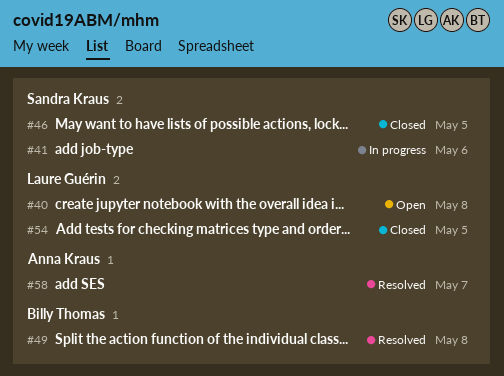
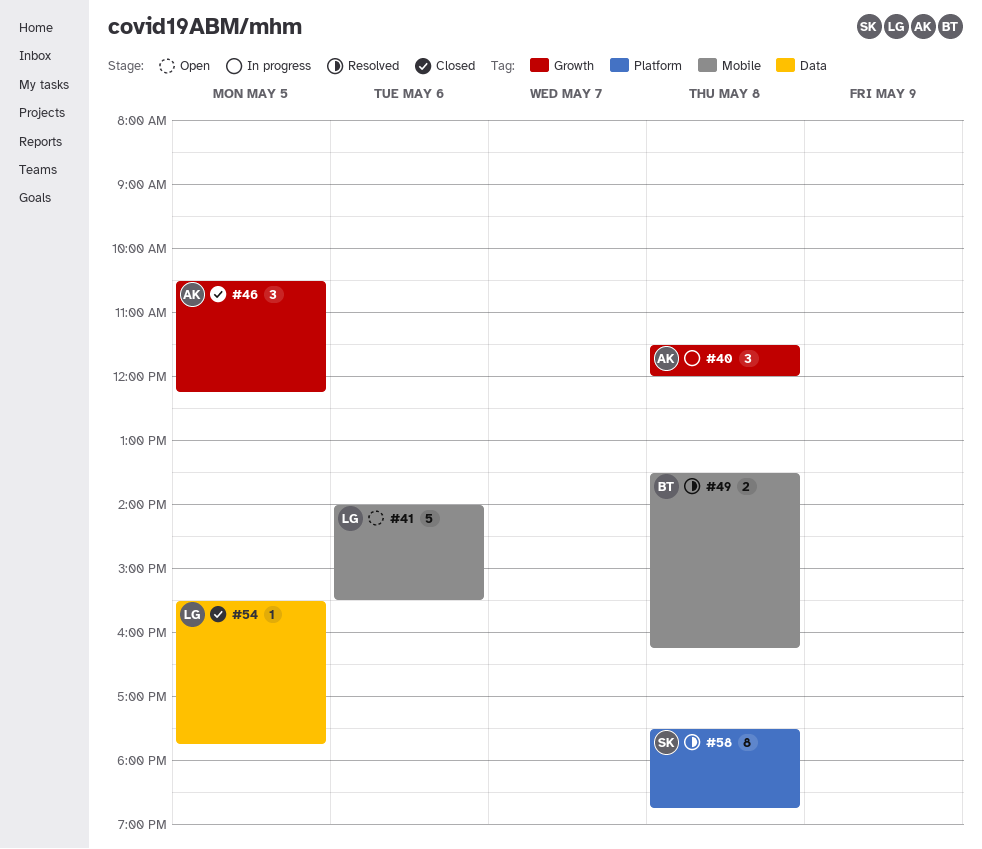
#40, status: Open -> In progress
#40, owner: Laure Guérin -> Anna Kraus
#41, status: In progress -> Open
#41, owner: Sandra Kraus -> Laure Guérin
#46, owner: Sandra Kraus -> Anna Kraus
#58, owner: Anna Kraus -> Sandra Kraus
#58, day: May 7 -> May 8

